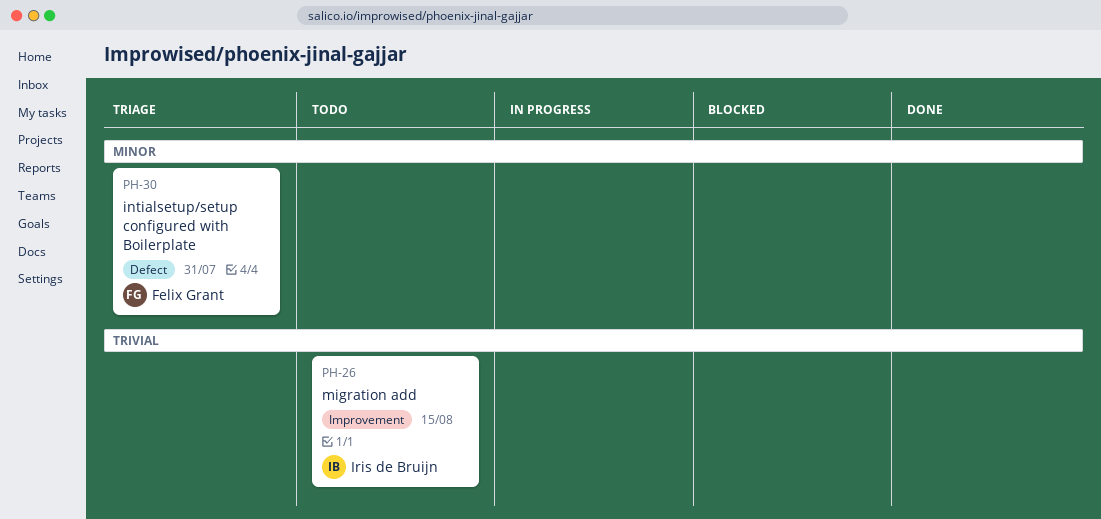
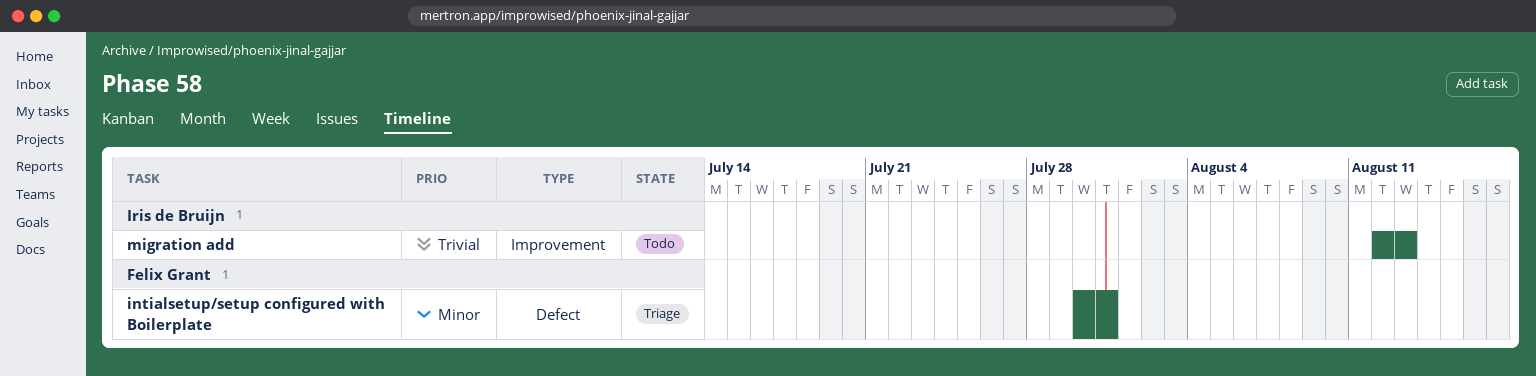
migration add, due: Aug 15 -> Aug 13

